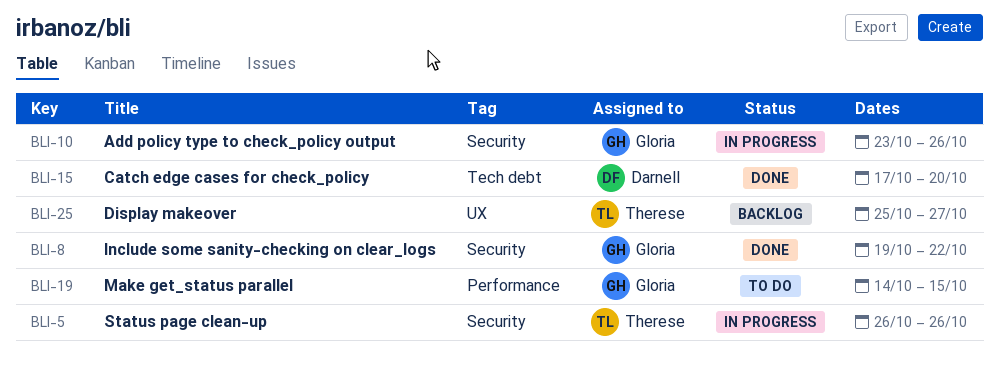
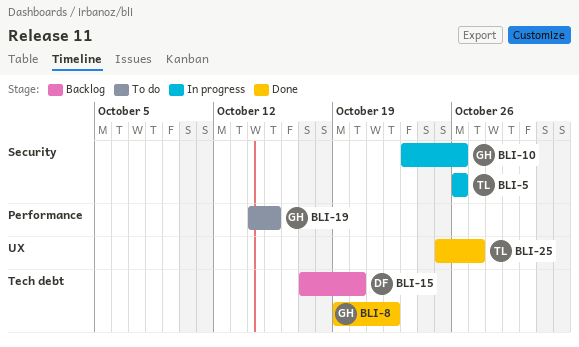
BLI-8, label: Security -> Tech debt
BLI-15, status: Done -> Backlog
BLI-25, status: Backlog -> Done

